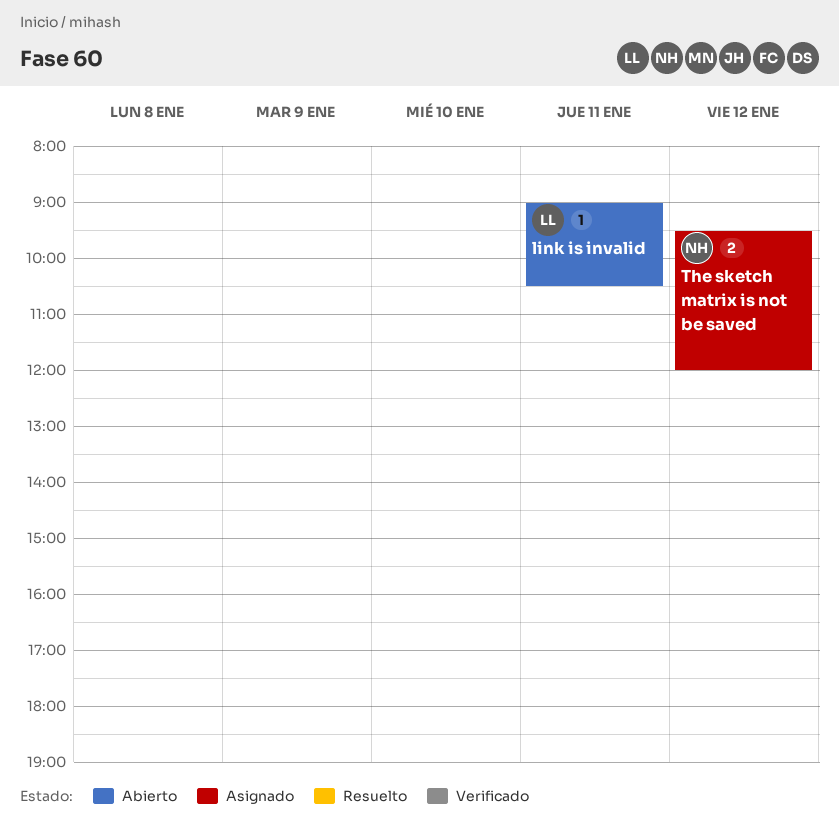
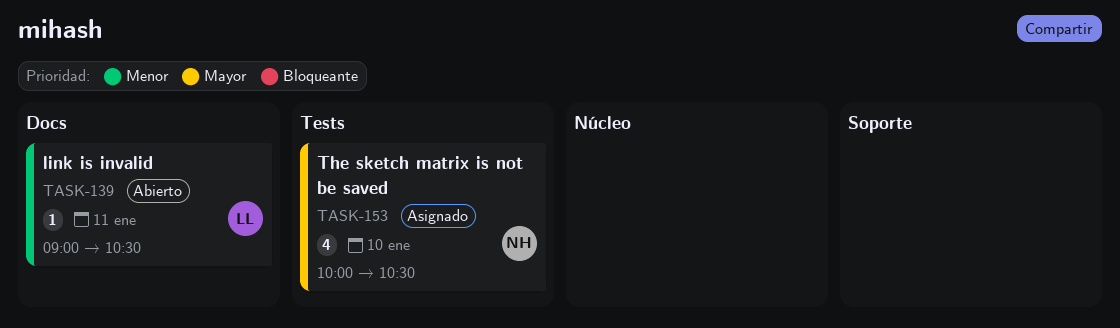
The sketch matrix is not be saved, estimate: 2 -> 4
The sketch matrix is not be saved, day: Jan 12 -> Jan 10
The sketch matrix is not be saved, begins: 09:30 -> 10:00
The sketch matrix is not be saved, ends: 12:00 -> 10:30

